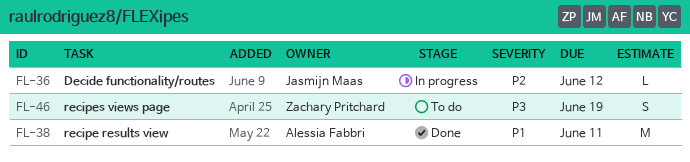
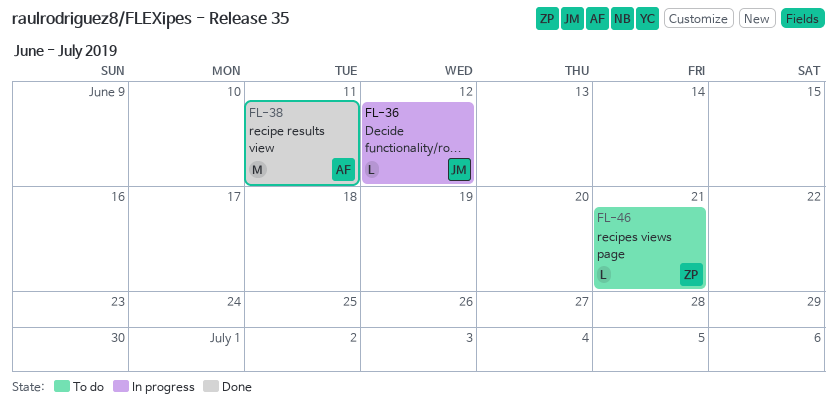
FL-46, estimate: S -> L
FL-46, due: Jun 19 -> Jun 21

